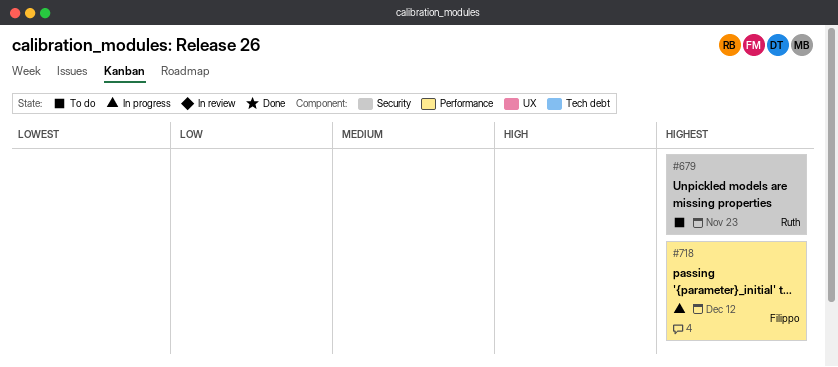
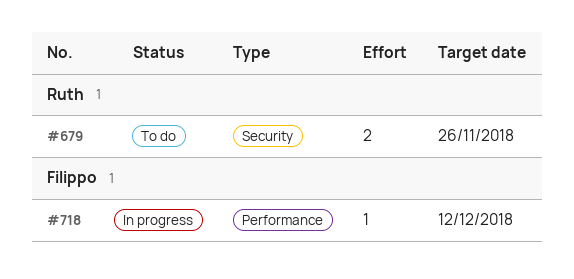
#679, due: Nov 23 -> Nov 26

